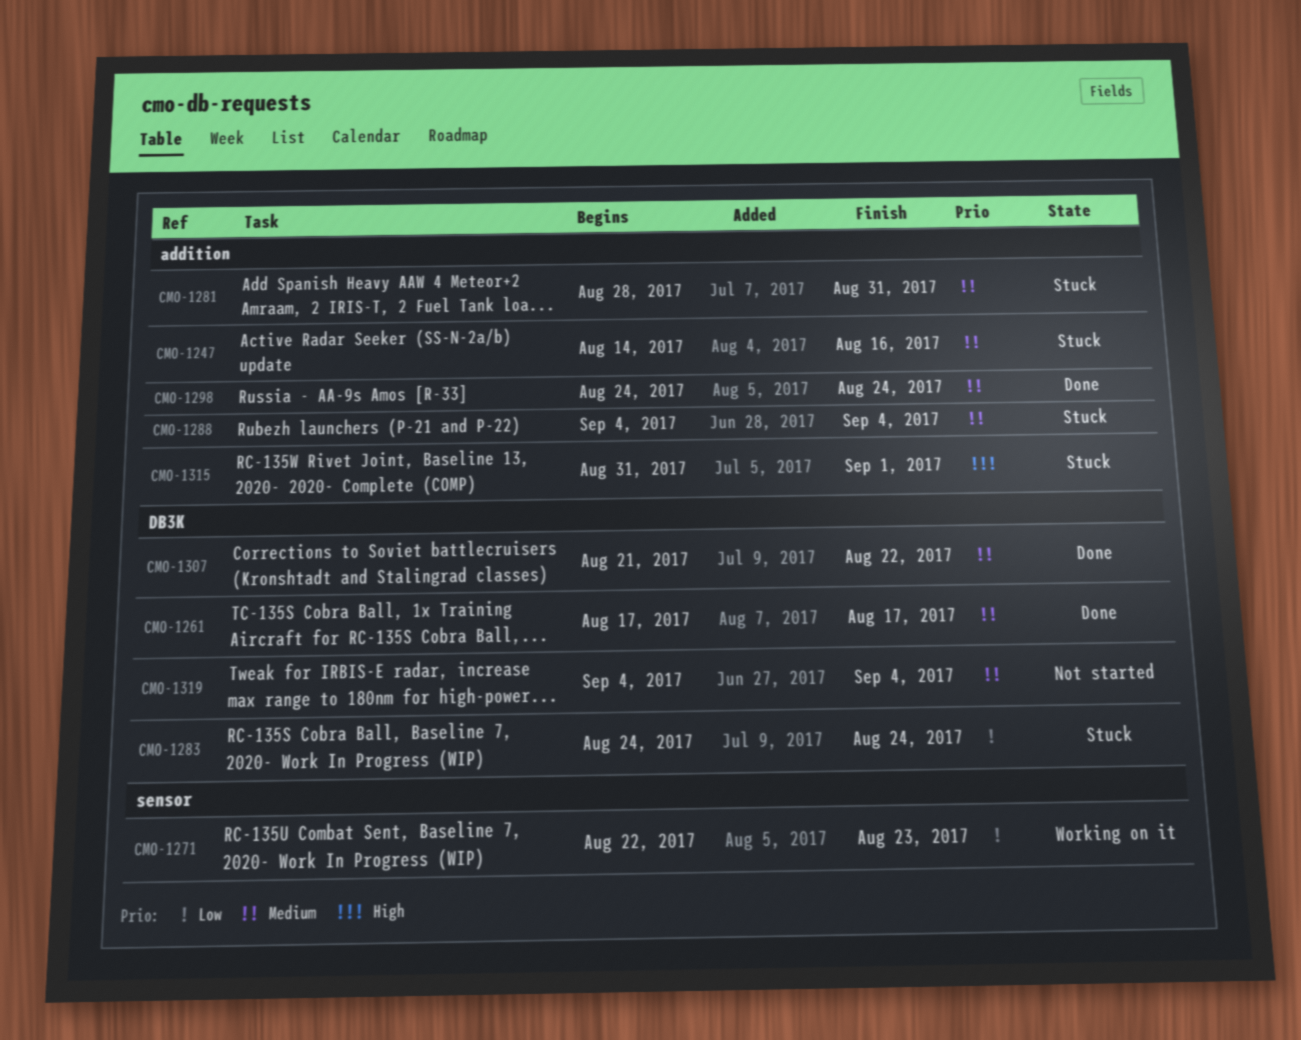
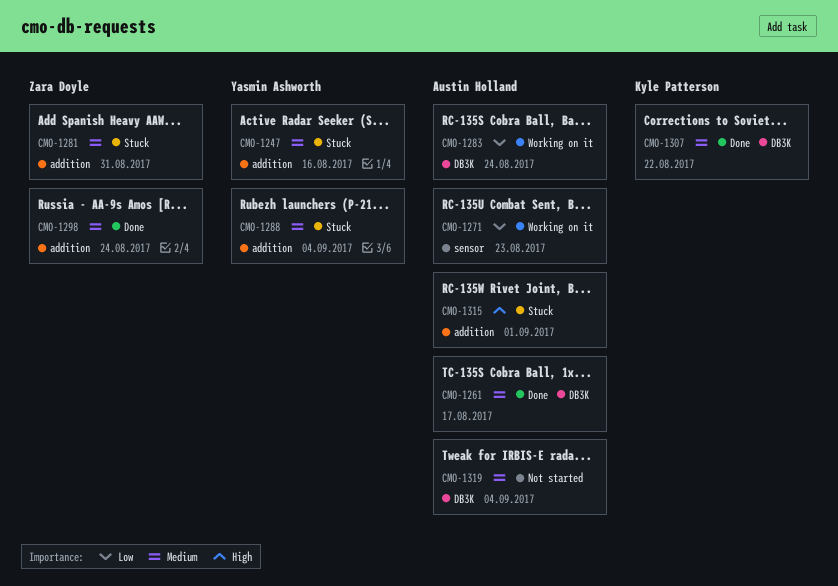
CMO-1283, status: Stuck -> Working on it

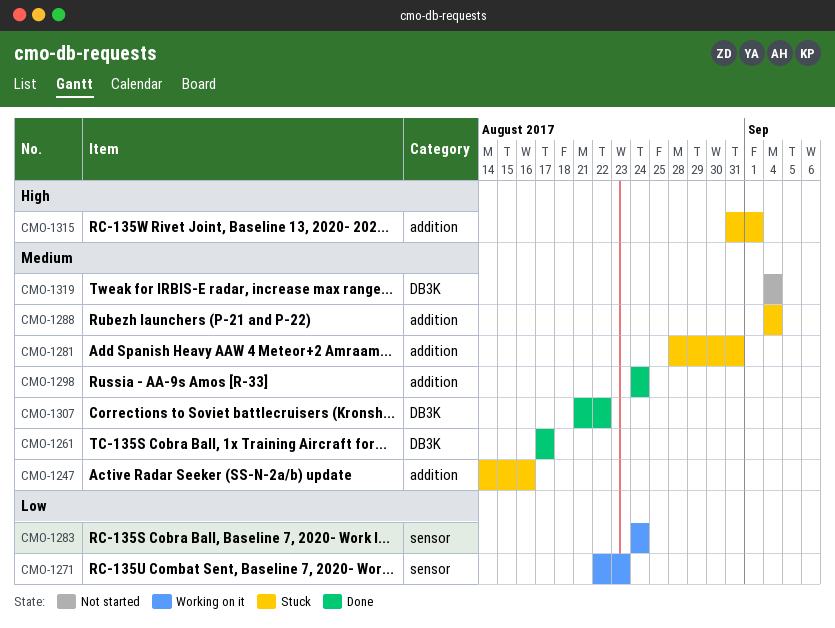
CMO-1283, label: DB3K -> sensor

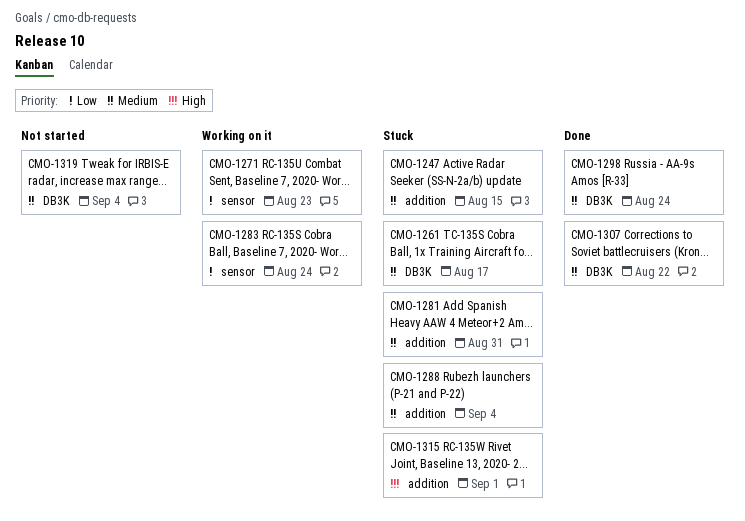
CMO-1247, due: Aug 16 -> Aug 15
CMO-1261, status: Done -> Stuck
CMO-1298, label: addition -> DB3K

